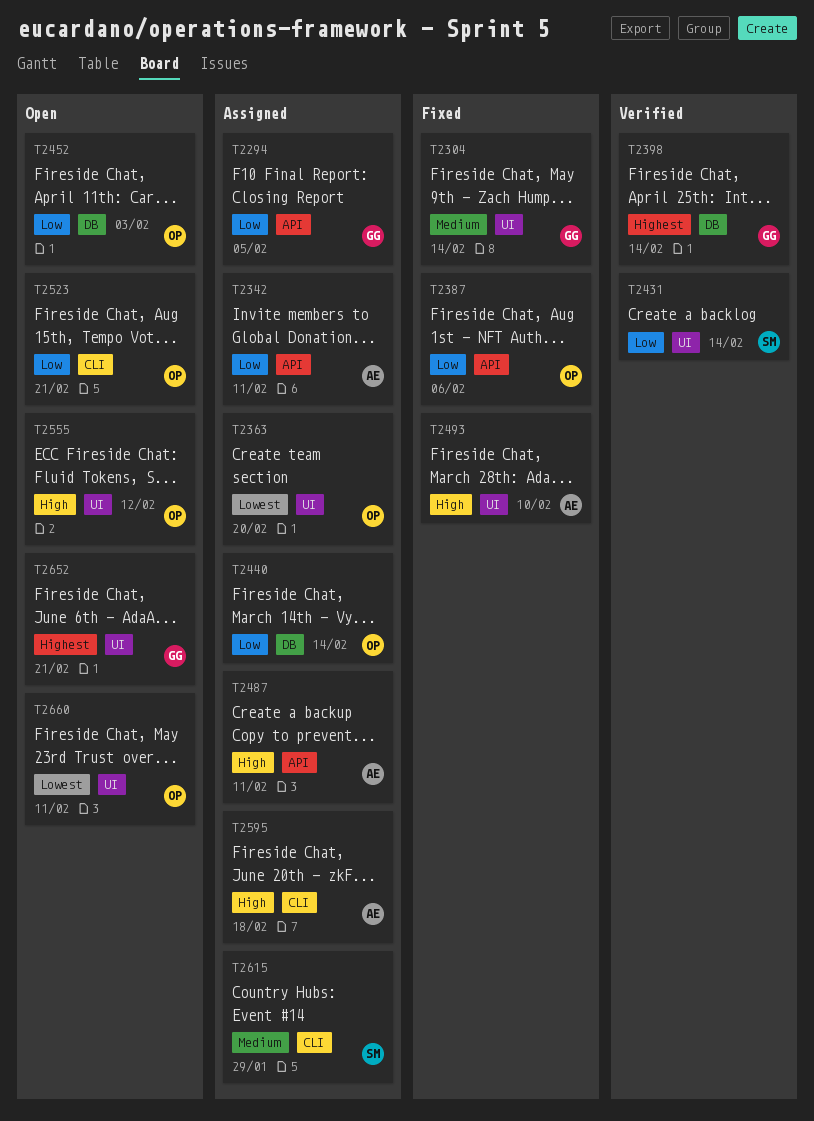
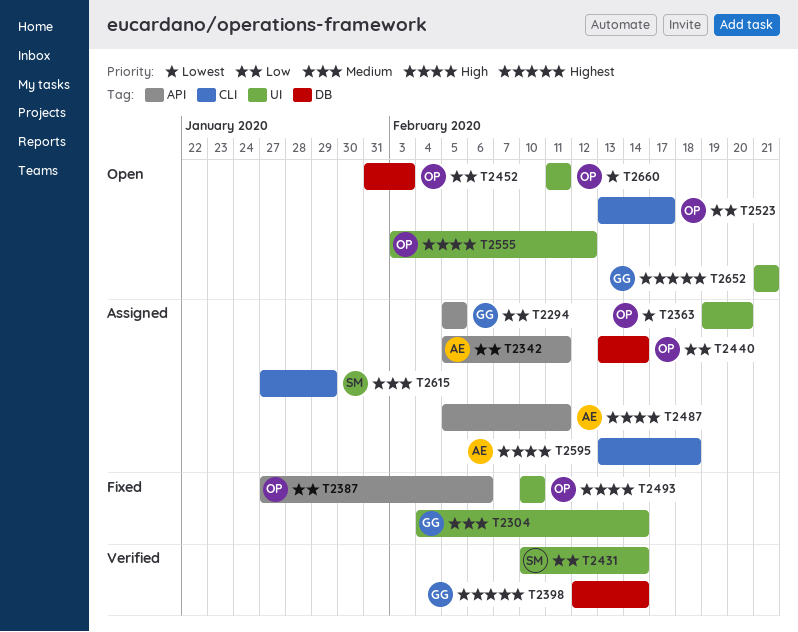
T2493, owner: AE -> OP
T2523, due: Feb 21 -> Feb 17

